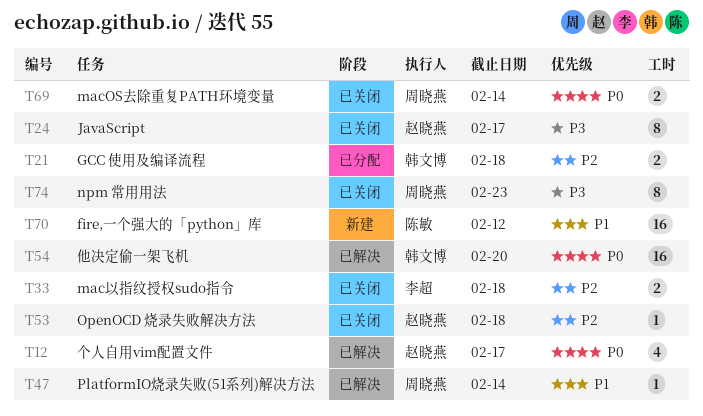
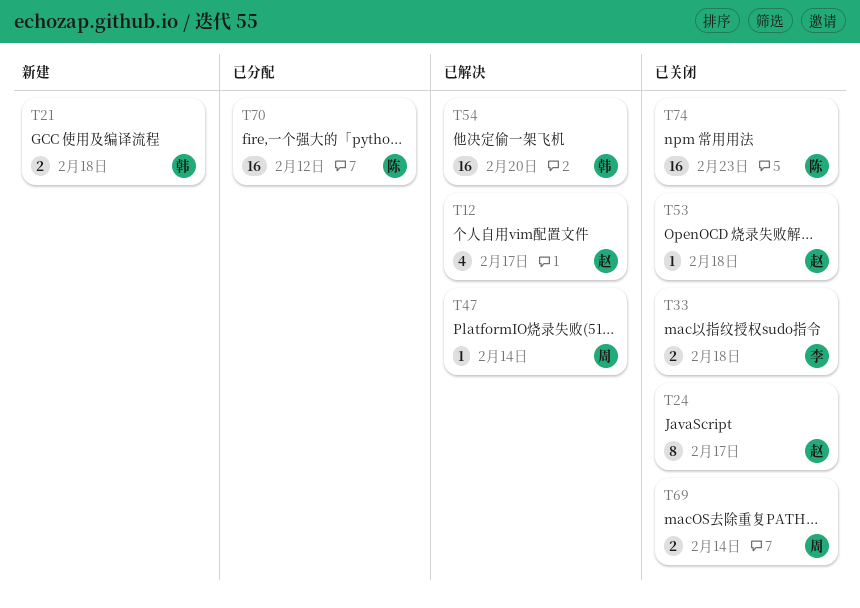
T21, status: 已分配 -> 新建
T70, status: 新建 -> 已分配
T74, owner: 周晓燕 -> 陈敏
T74, estimate: 8 -> 16

